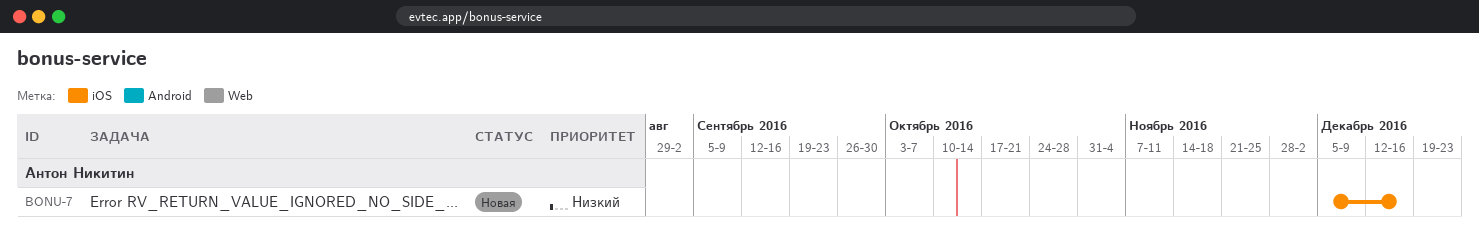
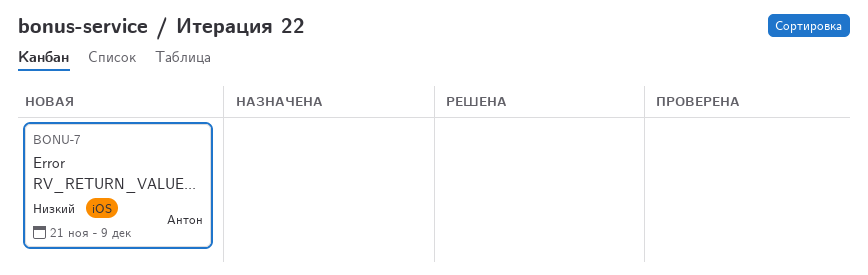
BONU-7, start: Dec 5 -> Nov 21
BONU-7, due: Dec 16 -> Dec 9

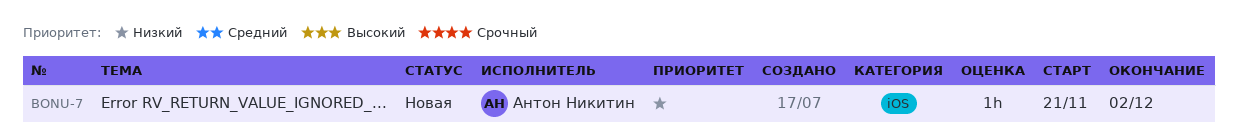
BONU-7, due: Dec 9 -> Dec 2

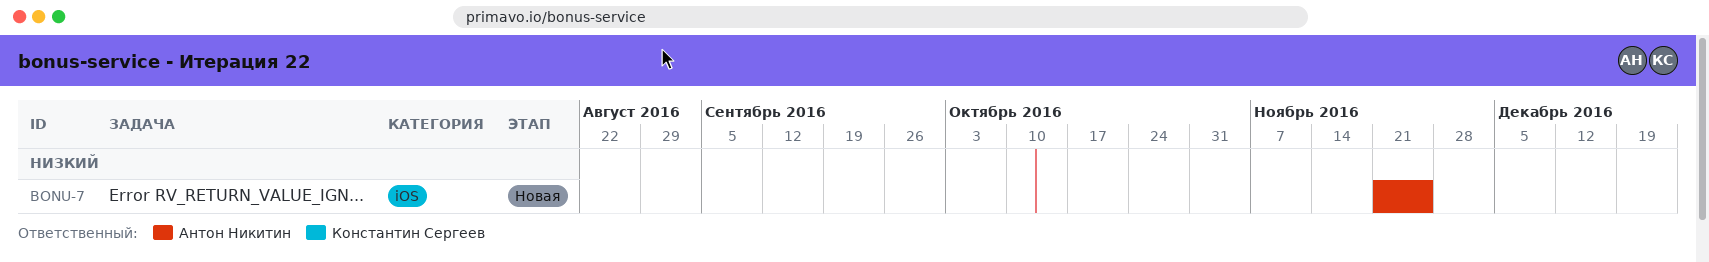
BONU-7, due: Dec 2 -> Nov 25

